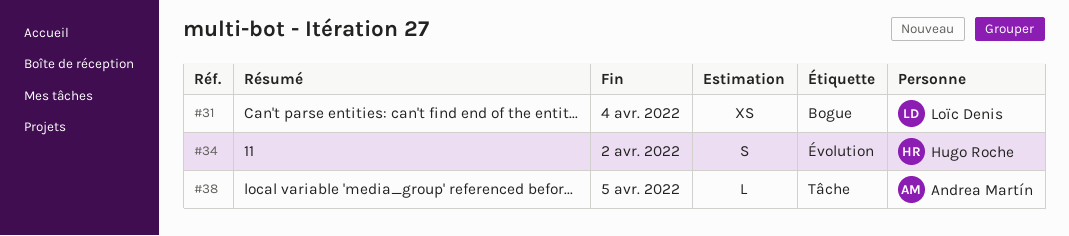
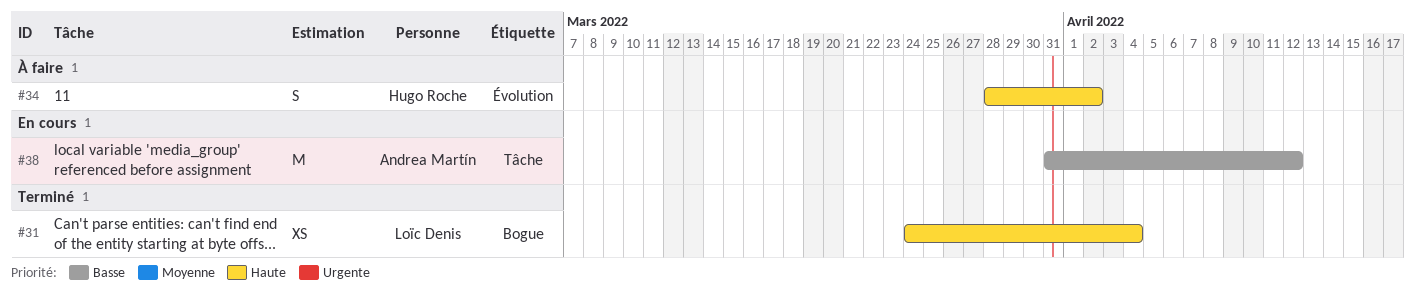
#38, estimate: L -> M
#38, due: Apr 5 -> Apr 12

